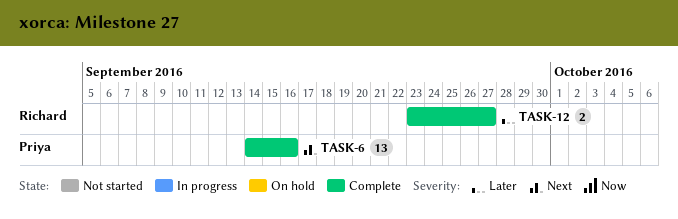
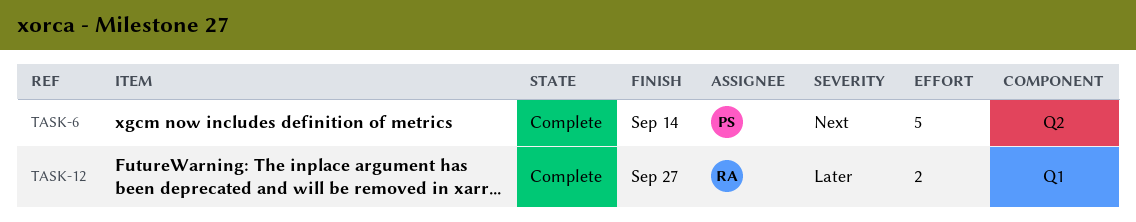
TASK-6, estimate: 13 -> 5
TASK-6, due: Sep 16 -> Sep 14

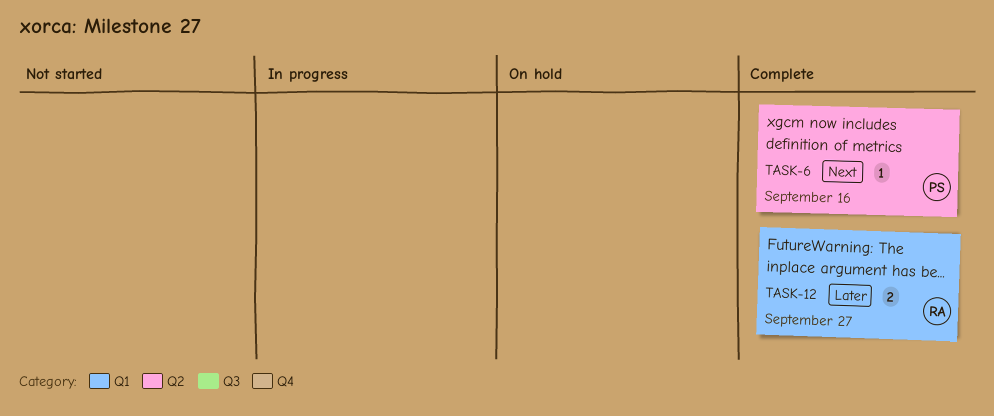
TASK-6, estimate: 5 -> 1
TASK-6, due: Sep 14 -> Sep 16

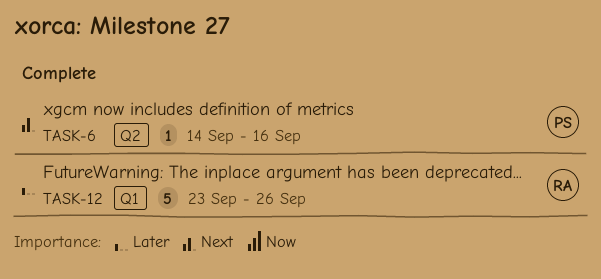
TASK-12, estimate: 2 -> 5
TASK-12, due: Sep 27 -> Sep 26

